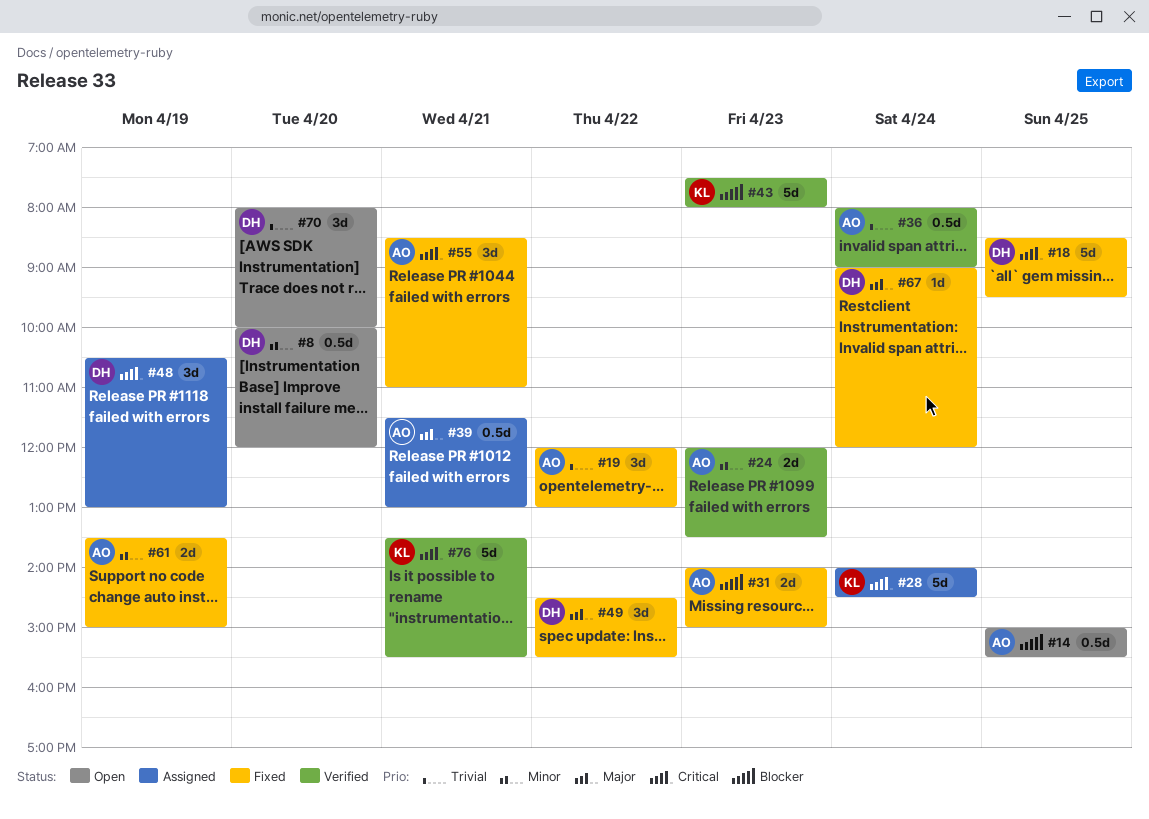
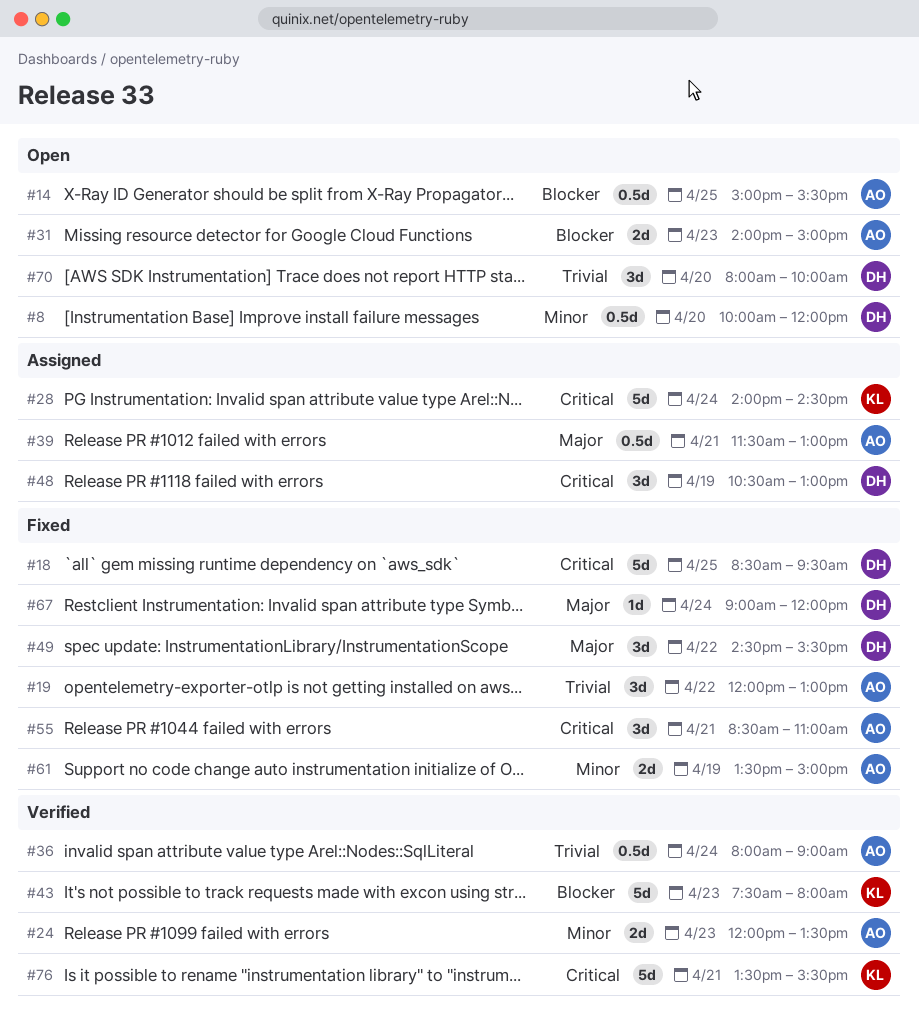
#31, status: Fixed -> Open

